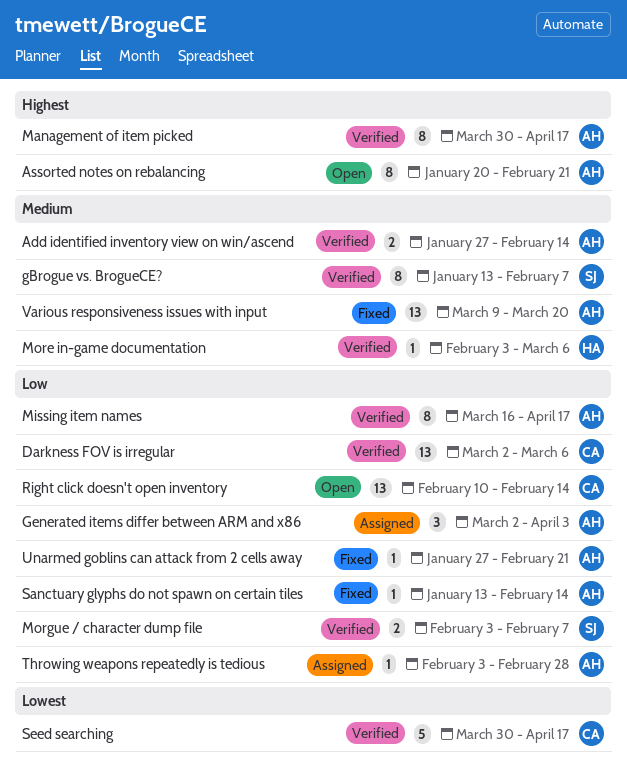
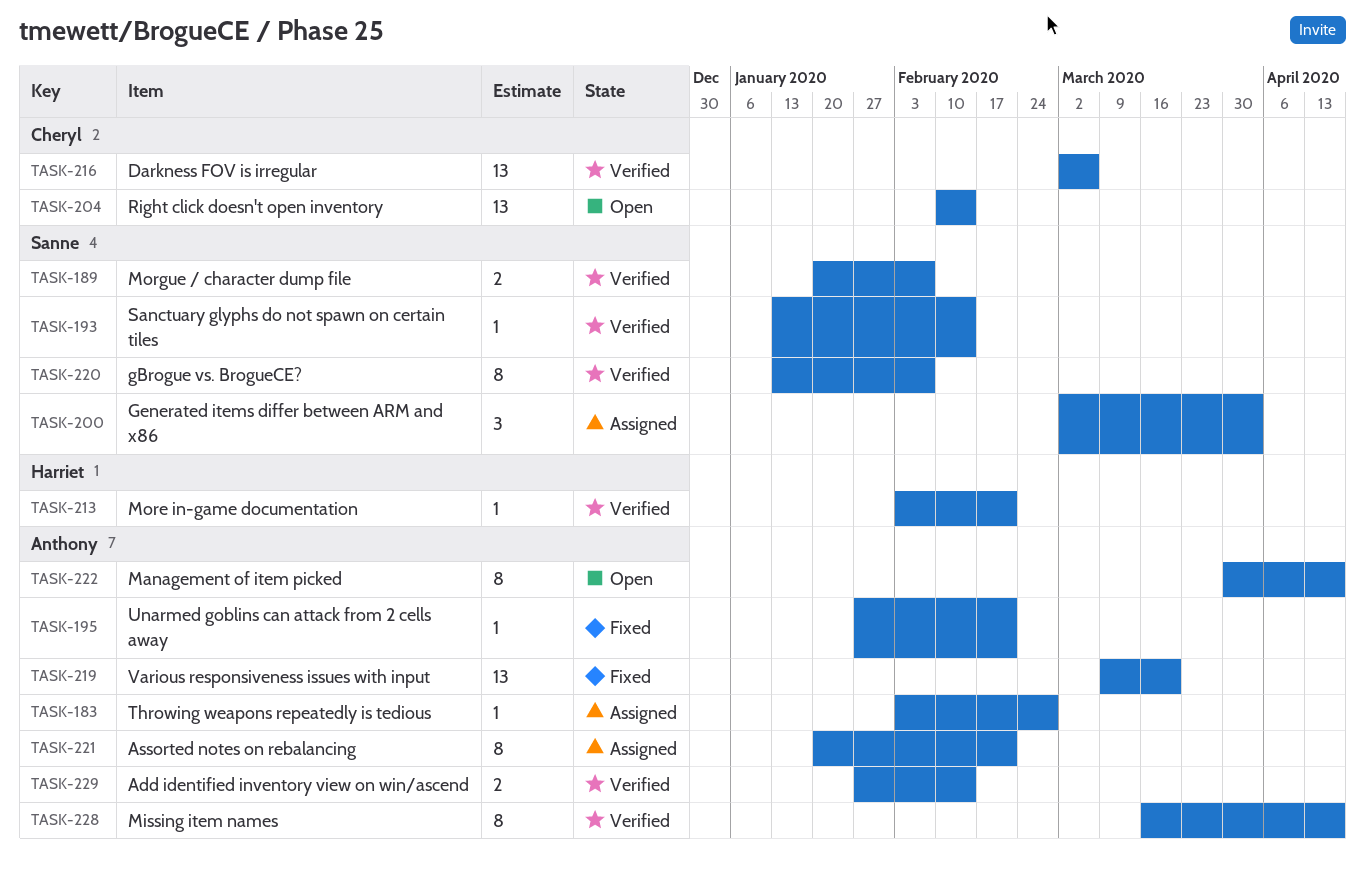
Assorted notes on rebalancing, status: Open -> Assigned
Generated items differ between ARM and x86, owner: Anthony -> Sanne
Management of item picked, status: Verified -> Open
More in-game documentation, due: Mar 6 -> Feb 21
Morgue / character dump file, start: Feb 3 -> Jan 20
Sanctuary glyphs do not spawn on certain tiles, status: Fixed -> Verified
Sanctuary glyphs do not spawn on certain tiles, owner: Anthony -> Sanne
Seed searching: present -> none

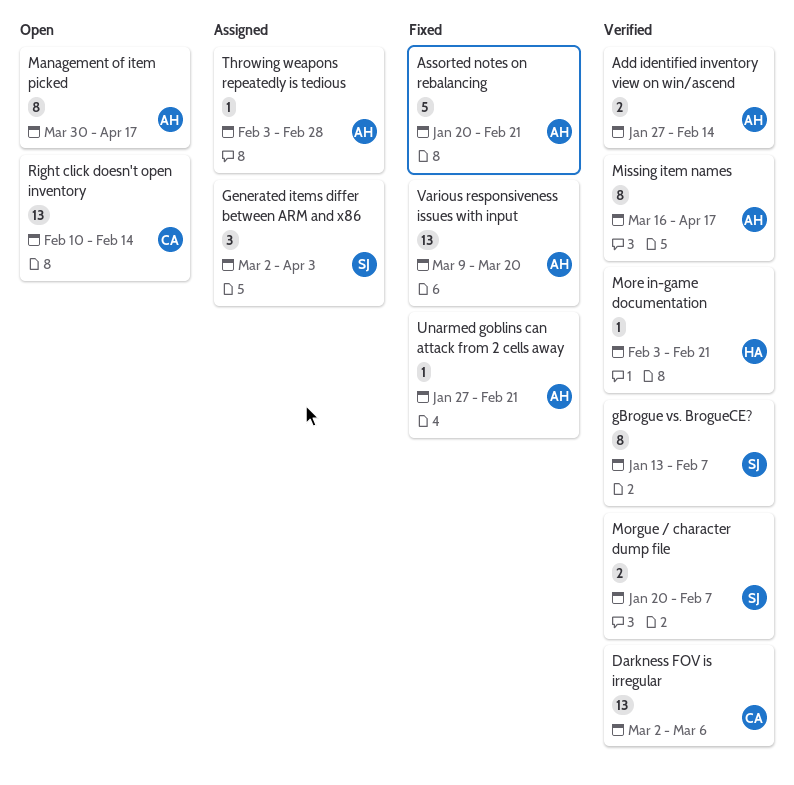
Assorted notes on rebalancing, status: Assigned -> Fixed
Assorted notes on rebalancing, estimate: 8 -> 5
Sanctuary glyphs do not spawn on certain tiles: present -> none

